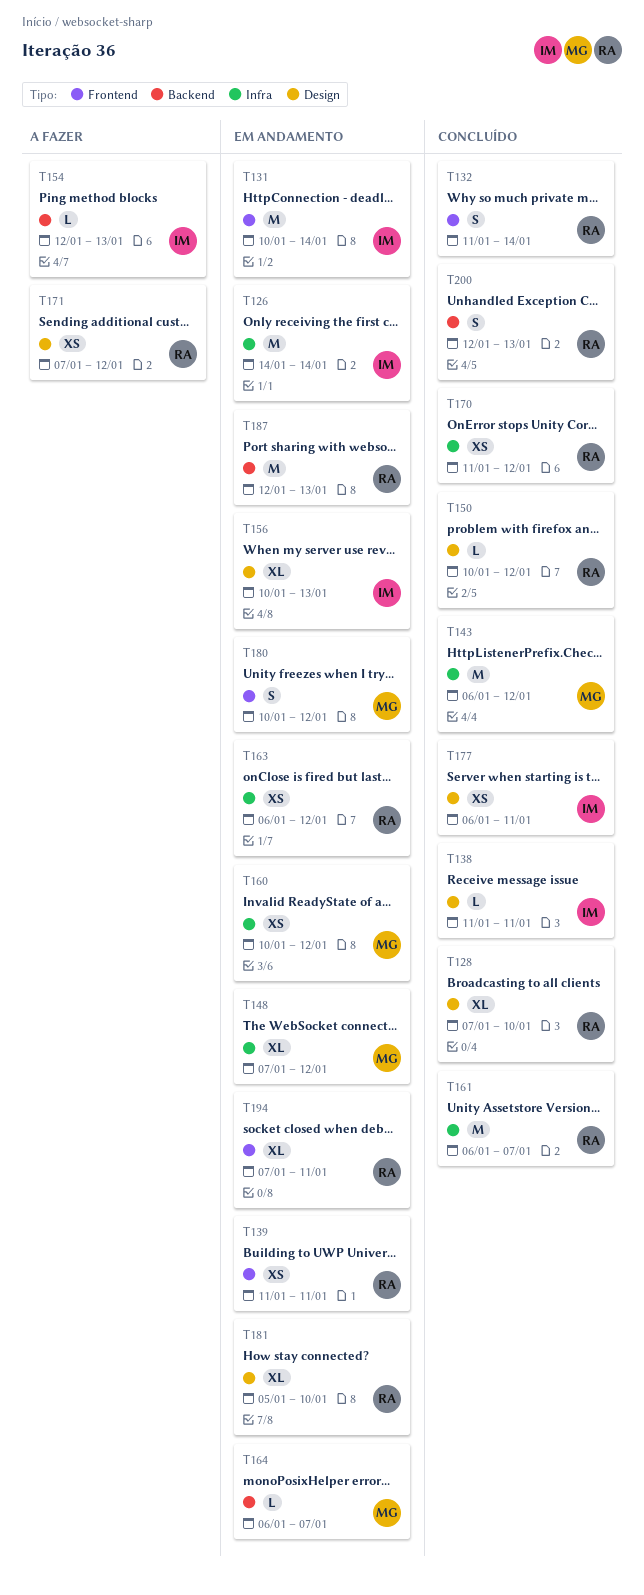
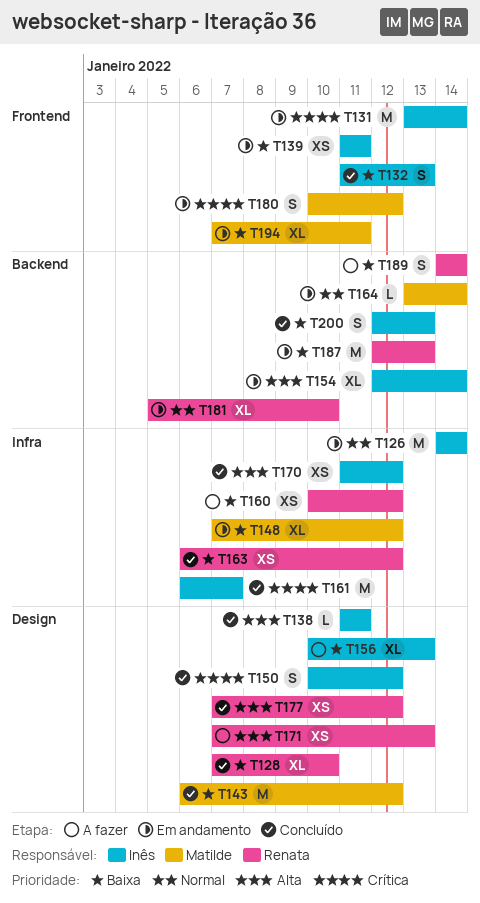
T131, start: Jan 10 -> Jan 13
T132, owner: Renata -> Inês
T132, due: Jan 14 -> Jan 13
T139, owner: Renata -> Inês
T143, label: Infra -> Design
T150, owner: Renata -> Inês
T150, estimate: L -> S
T154, status: A fazer -> Em andamento
T154, estimate: L -> XL
T154, due: Jan 13 -> Jan 14
T156, status: Em andamento -> A fazer
T160, status: Em andamento -> A fazer
T160, owner: Matilde -> Renata
T161, owner: Renata -> Inês
T163, status: Em andamento -> Concluído
T164, start: Jan 6 -> Jan 13
T164, due: Jan 7 -> Jan 14
T170, owner: Renata -> Inês
T171, due: Jan 12 -> Jan 13
T177, owner: Inês -> Renata
T177, start: Jan 6 -> Jan 7
T177, due: Jan 11 -> Jan 12
T181, label: Design -> Backend
T189: none -> present
T194, owner: Renata -> Matilde
T200, owner: Renata -> Inês

